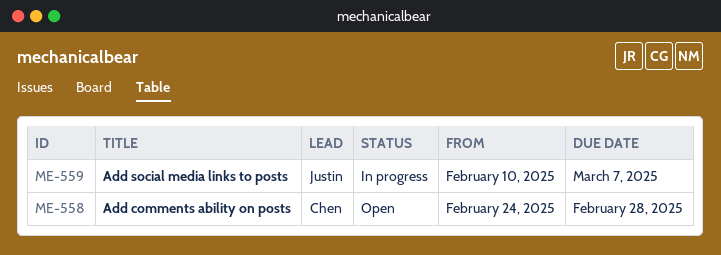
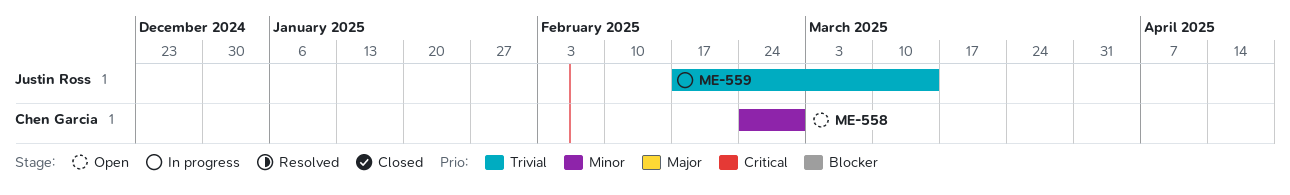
ME-559, start: Feb 10 -> Feb 17
ME-559, due: Mar 7 -> Mar 14

